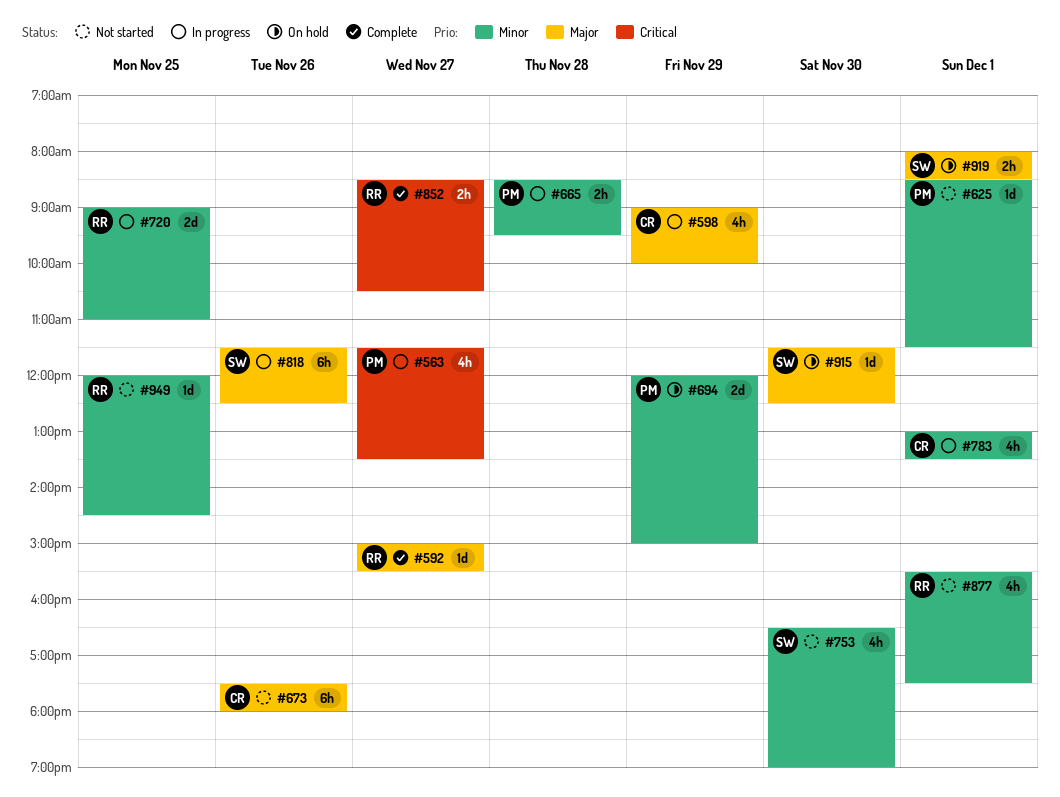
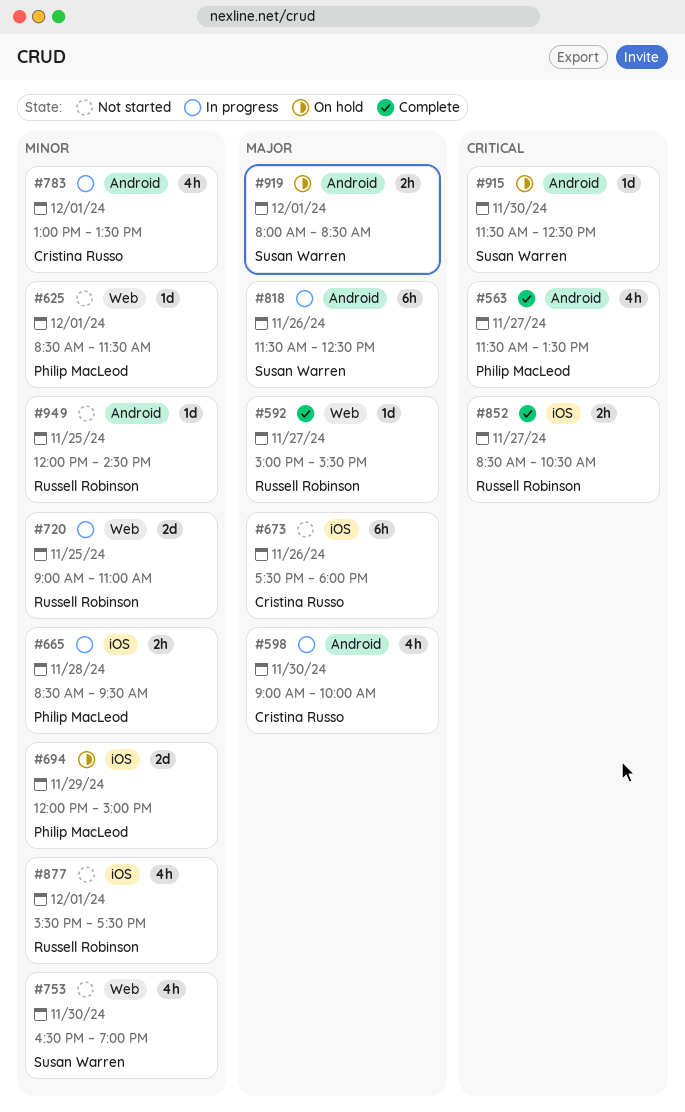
#563, status: In progress -> Complete
#598, day: Nov 29 -> Nov 30
#915, priority: Major -> Critical

